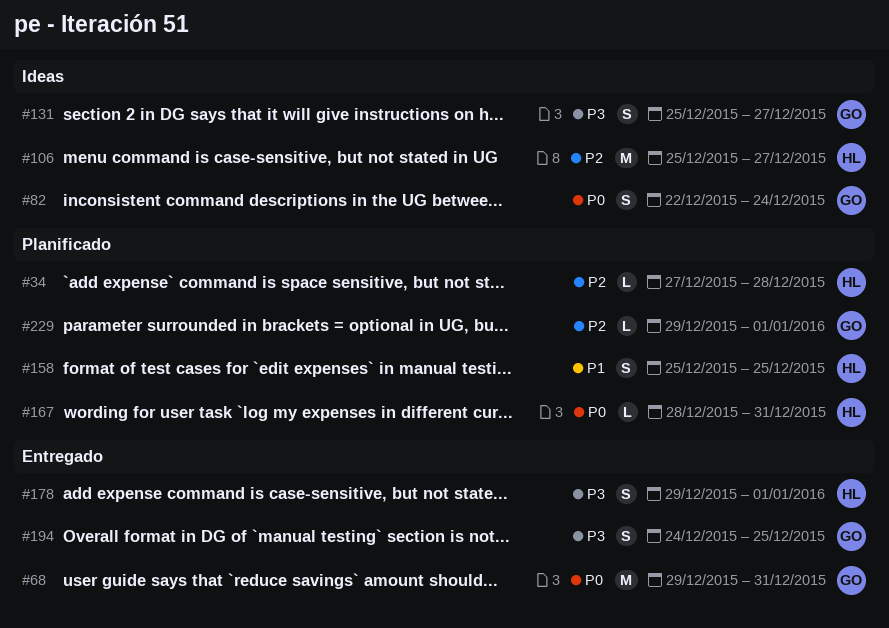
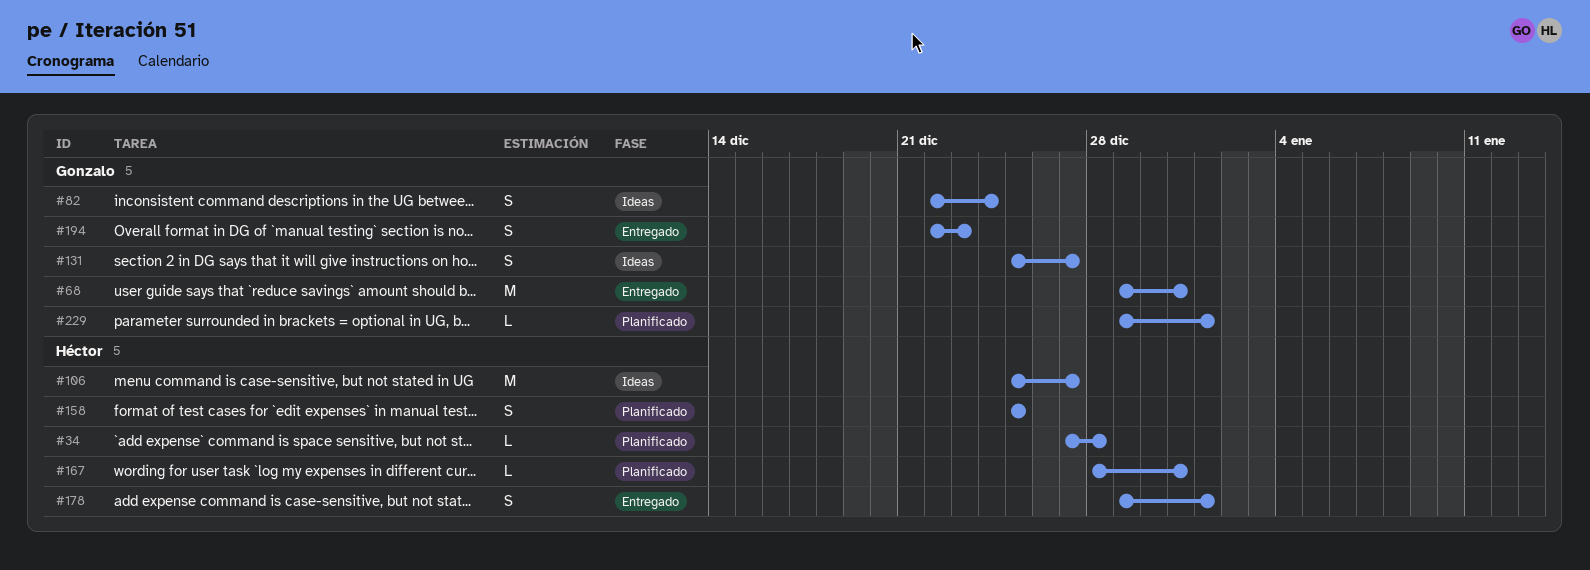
#194, start: Dec 24 -> Dec 22
#194, due: Dec 25 -> Dec 23

